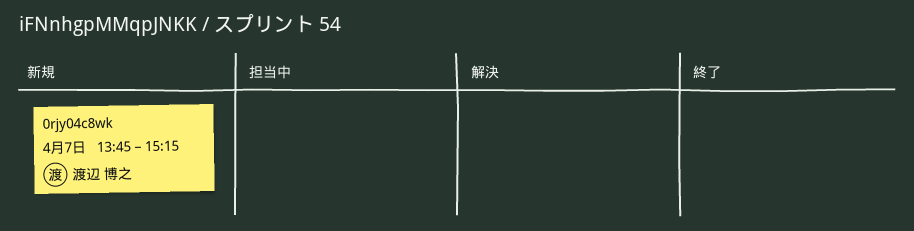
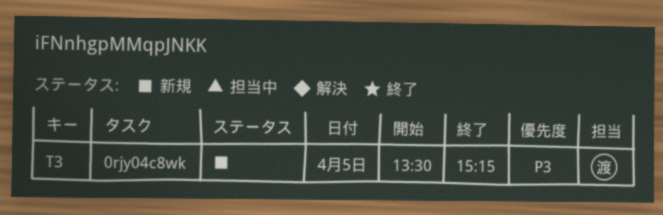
0rjy04c8wk, day: Apr 7 -> Apr 5
0rjy04c8wk, begins: 13:45 -> 13:30

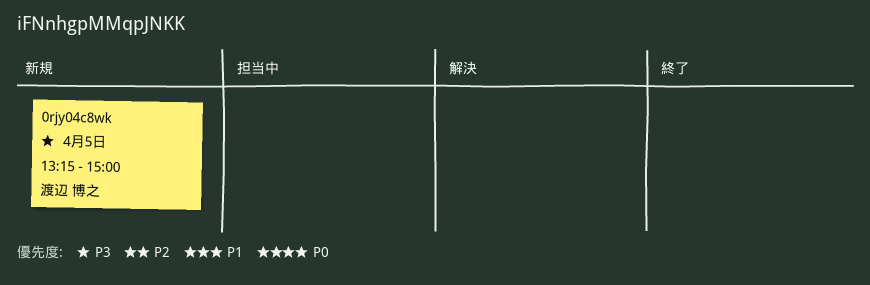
0rjy04c8wk, begins: 13:30 -> 13:15
0rjy04c8wk, ends: 15:15 -> 15:00

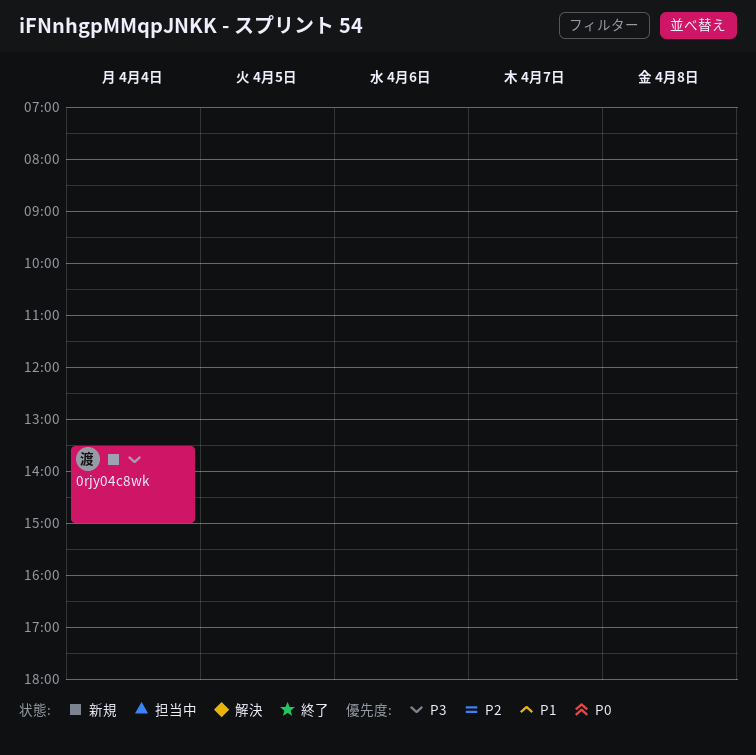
0rjy04c8wk, day: Apr 5 -> Apr 4
0rjy04c8wk, begins: 13:15 -> 13:30

